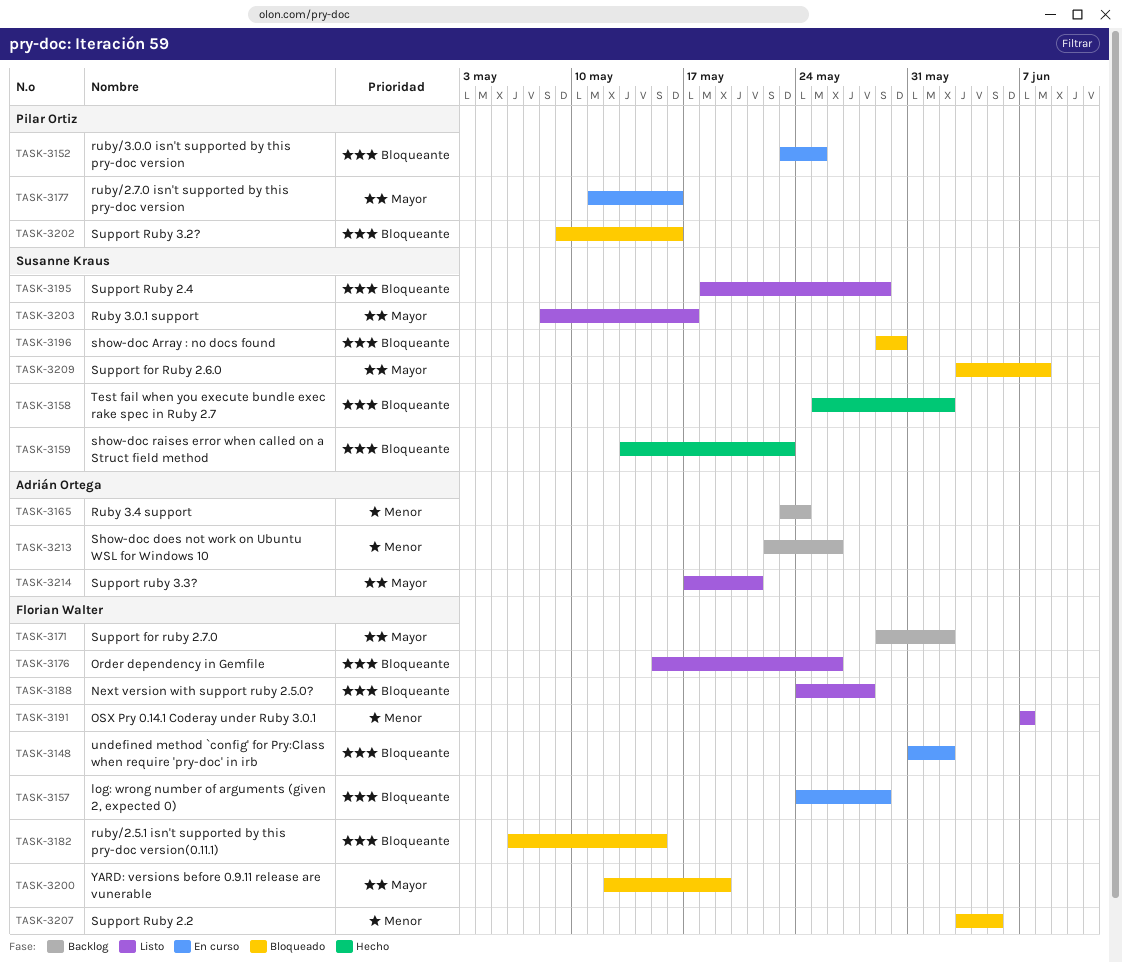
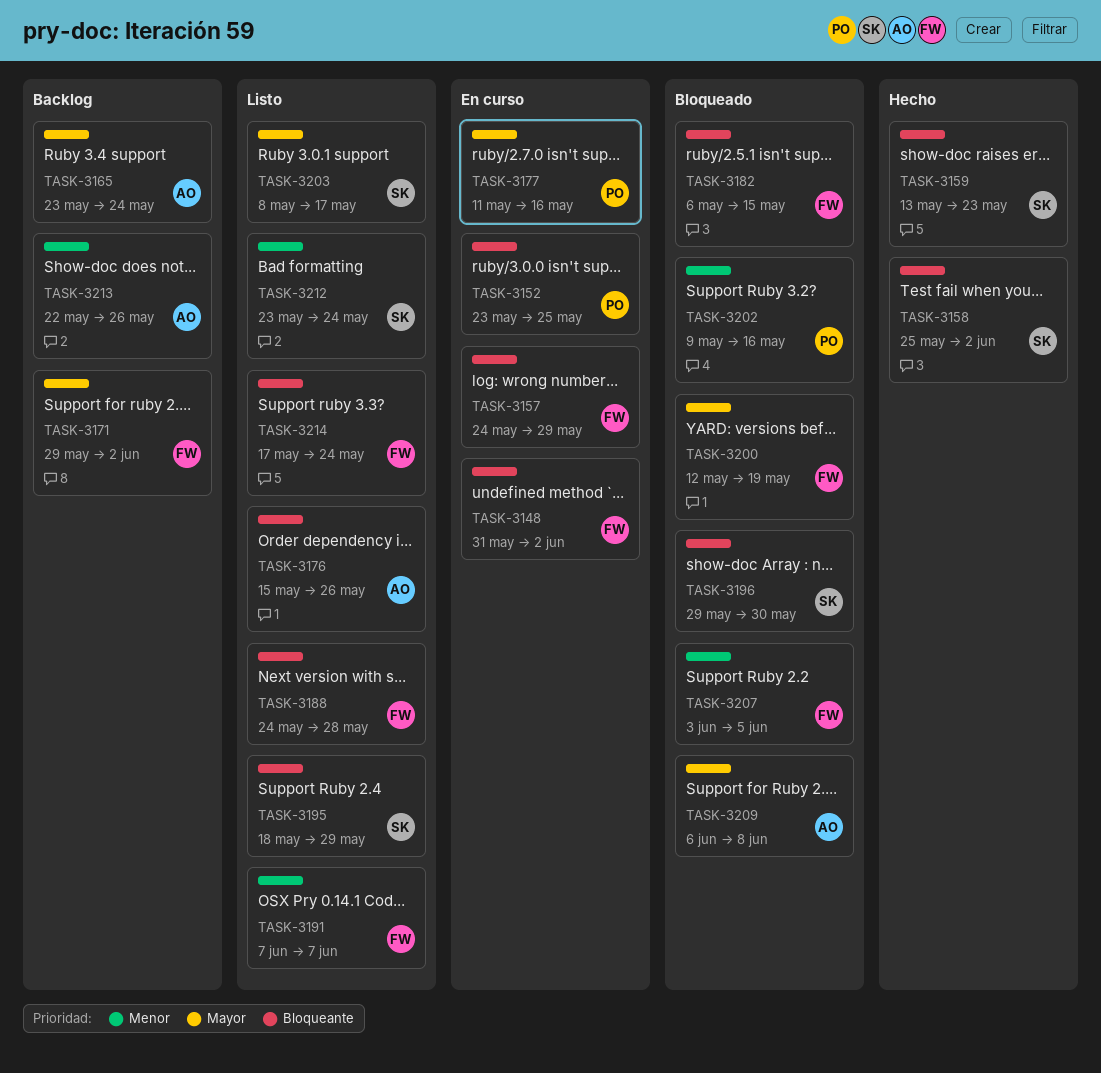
TASK-3165, priority: Menor -> Mayor
TASK-3176, owner: Florian Walter -> Adrián Ortega
TASK-3202, priority: Bloqueante -> Menor
TASK-3209, owner: Susanne Kraus -> Adrián Ortega
TASK-3209, start: Jun 3 -> Jun 6
TASK-3212: none -> present
TASK-3214, owner: Adrián Ortega -> Florian Walter
TASK-3214, priority: Mayor -> Bloqueante
TASK-3214, due: May 21 -> May 24

